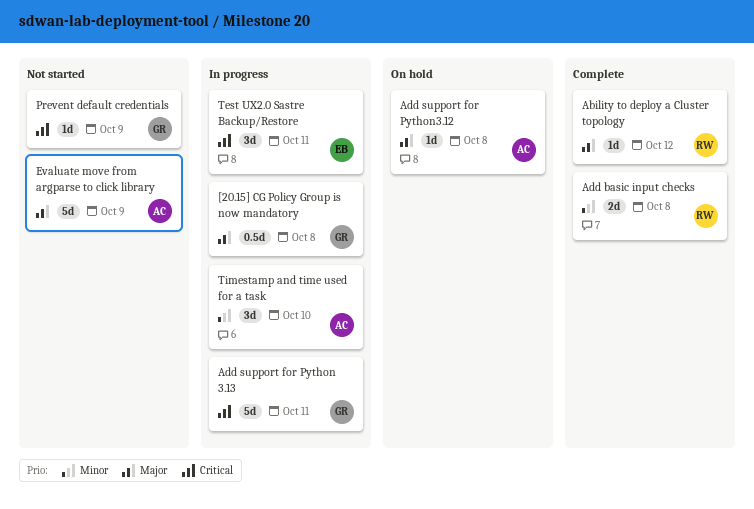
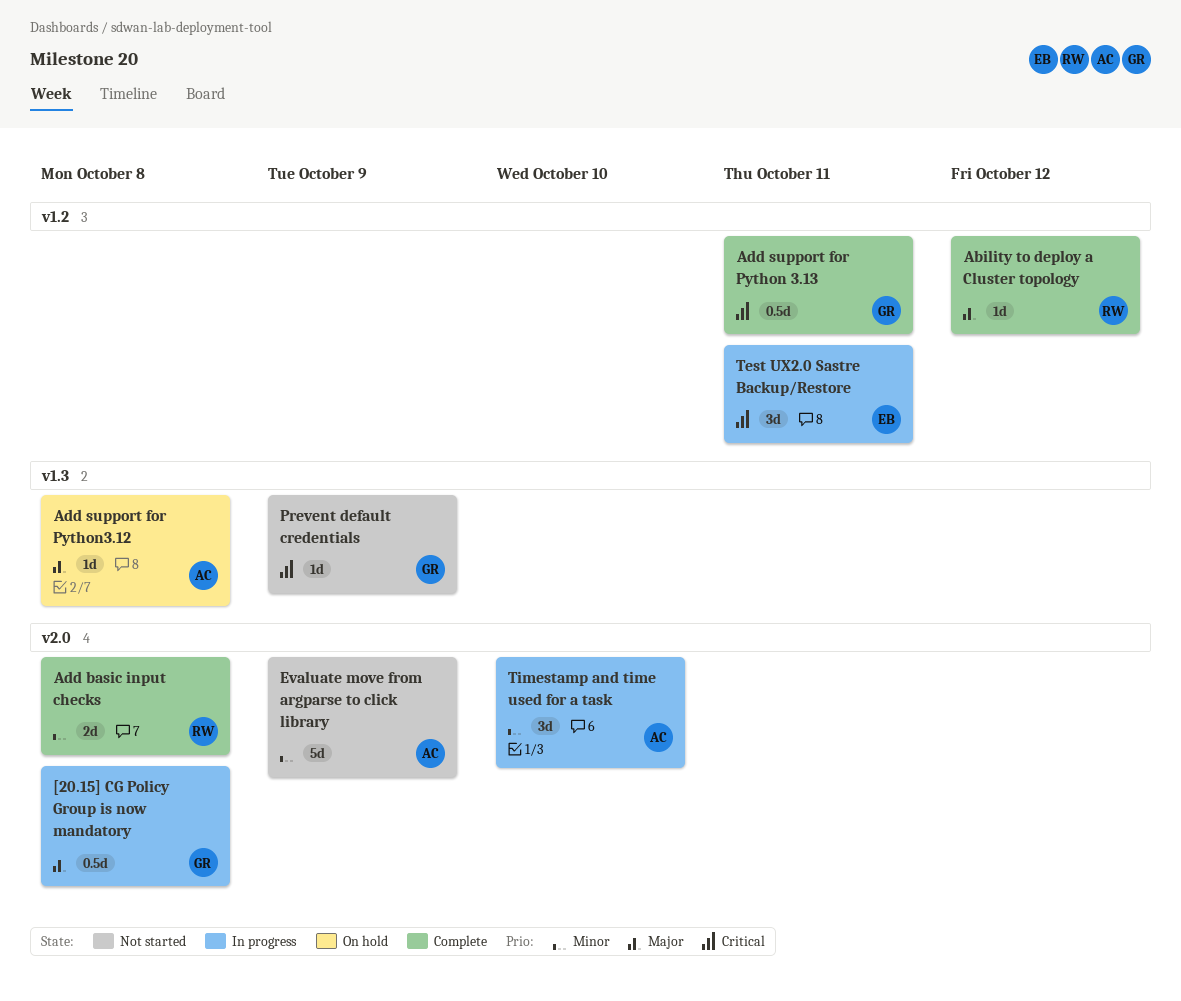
Add support for Python 3.13, status: In progress -> Complete
Add support for Python 3.13, estimate: 5d -> 0.5d
Evaluate move from argparse to click library, priority: Major -> Minor

